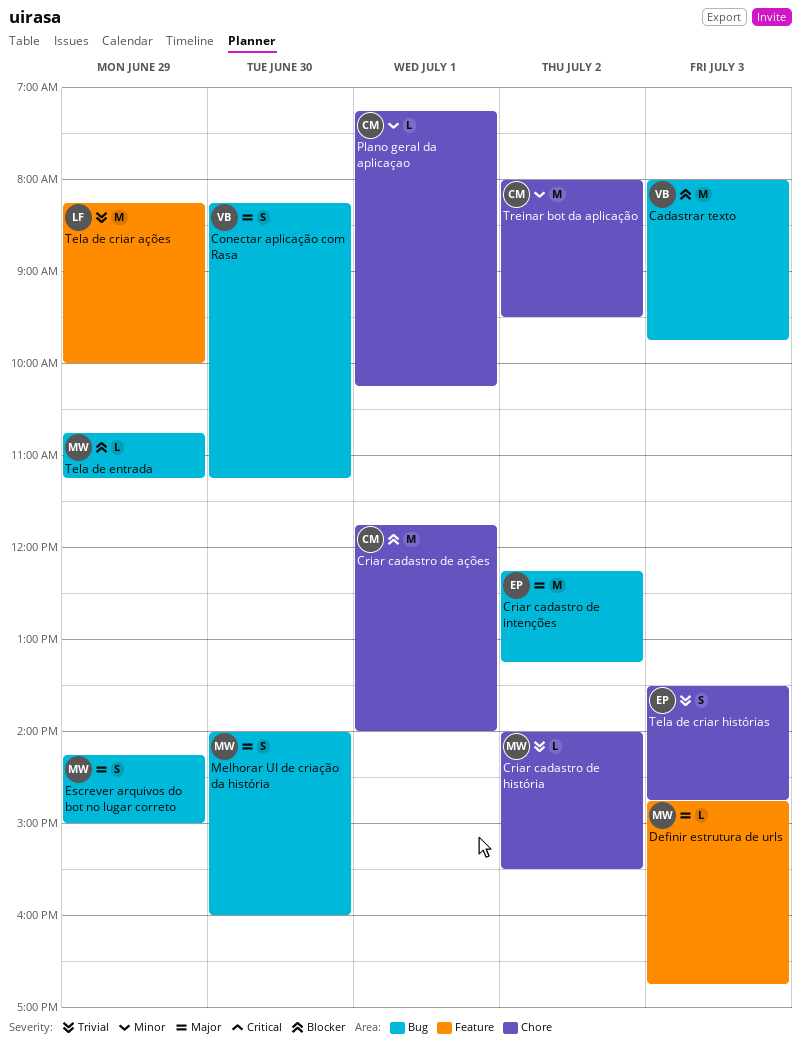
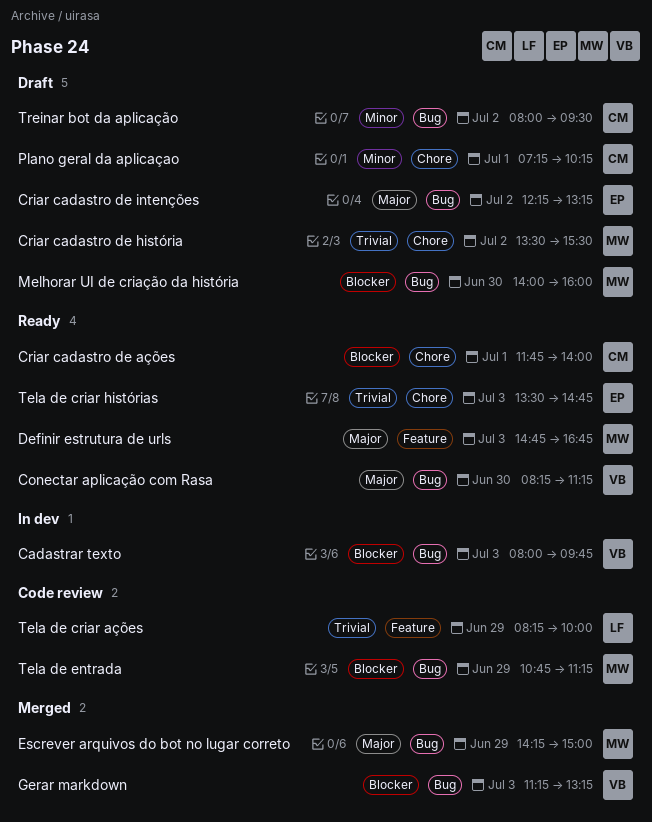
Criar cadastro de história, begins: 14:00 -> 13:30
Gerar markdown: none -> present
Melhorar UI de criação da história, priority: Major -> Blocker
Treinar bot da aplicação, label: Chore -> Bug

